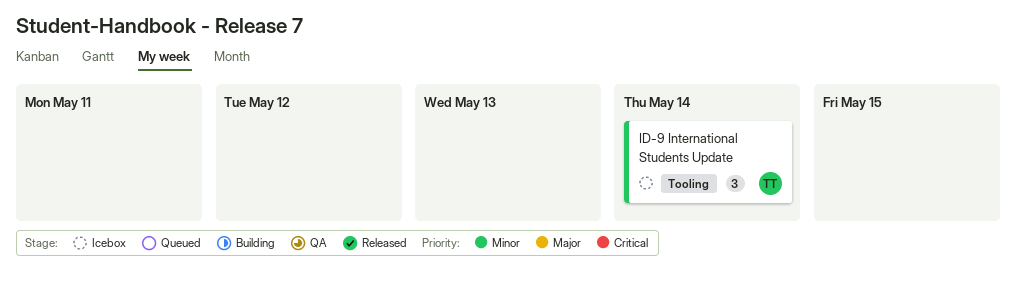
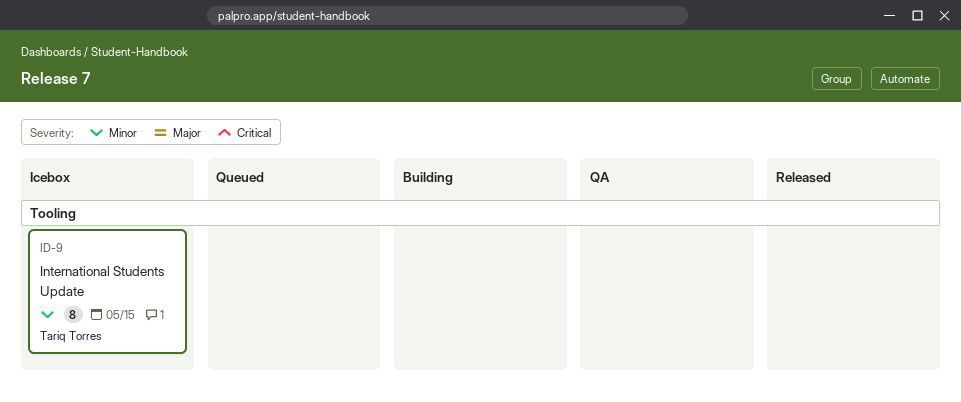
ID-9, estimate: 3 -> 8
ID-9, due: May 14 -> May 15

